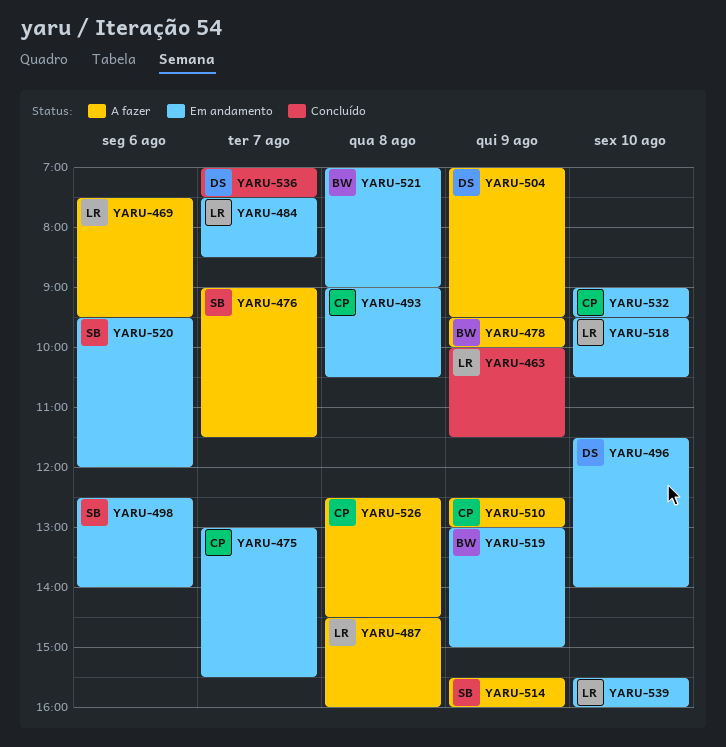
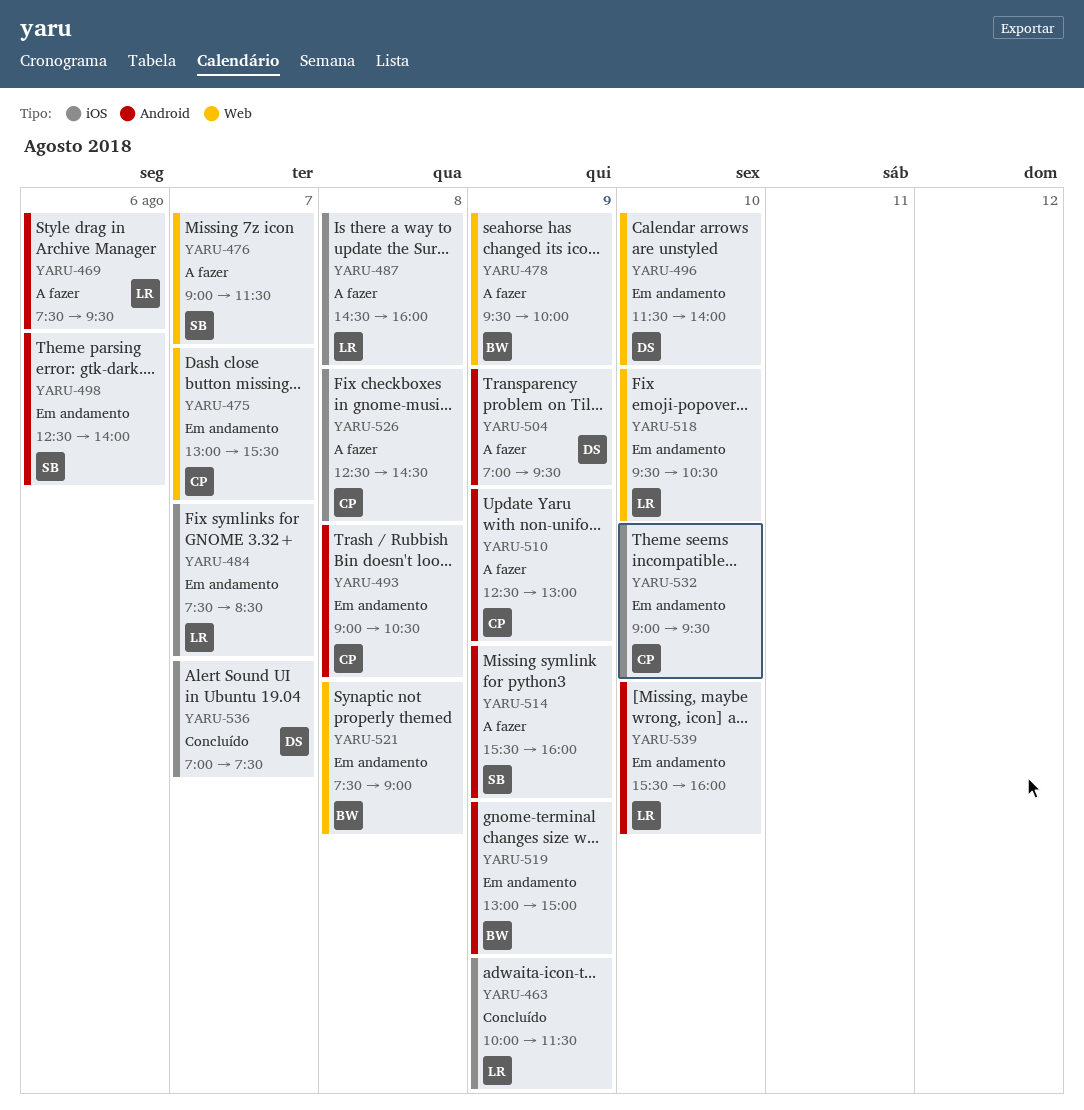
YARU-520: present -> none
YARU-521, begins: 07:00 -> 07:30

